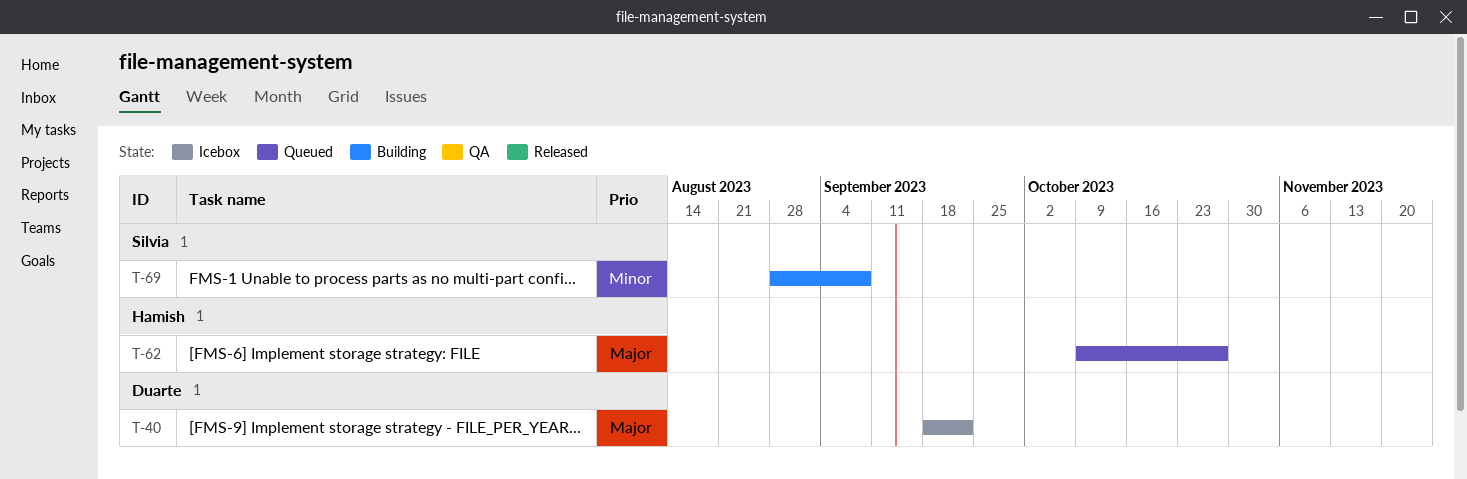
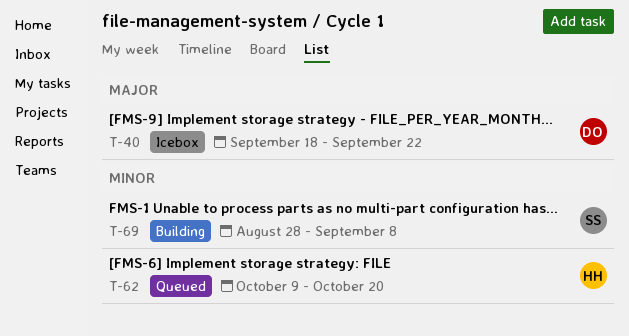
T-62, priority: Major -> Minor
T-62, due: Oct 27 -> Oct 20

